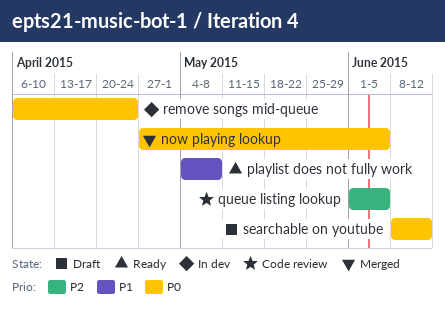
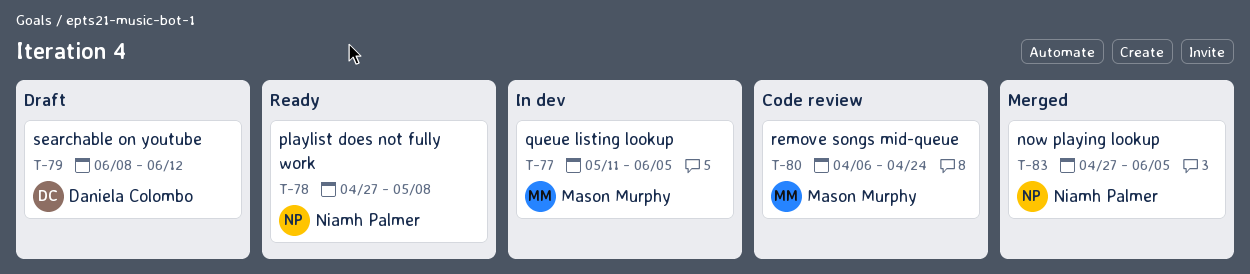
playlist does not fully work, start: May 4 -> Apr 27
queue listing lookup, status: Code review -> In dev
queue listing lookup, start: Jun 1 -> May 11
remove songs mid-queue, status: In dev -> Code review

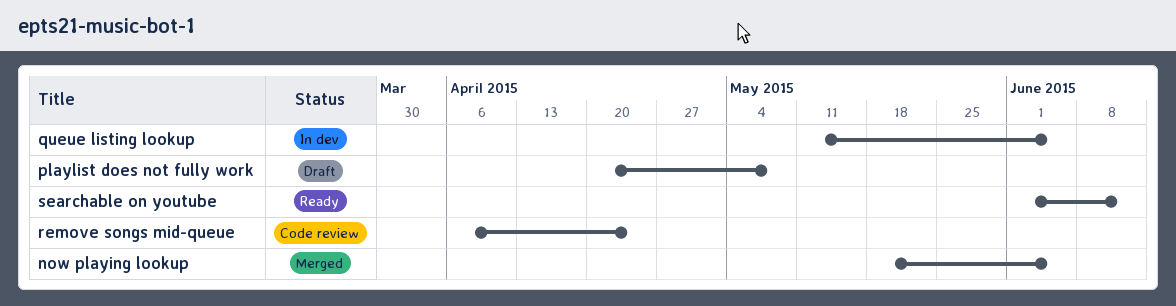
now playing lookup, start: Apr 27 -> May 18
playlist does not fully work, status: Ready -> Draft
playlist does not fully work, start: Apr 27 -> Apr 20
searchable on youtube, status: Draft -> Ready
searchable on youtube, start: Jun 8 -> Jun 1

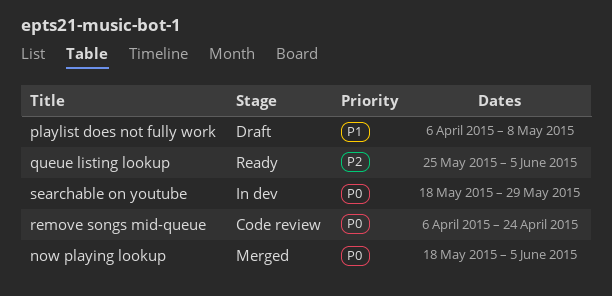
playlist does not fully work, start: Apr 20 -> Apr 6
queue listing lookup, status: In dev -> Ready
queue listing lookup, start: May 11 -> May 25
searchable on youtube, status: Ready -> In dev
searchable on youtube, start: Jun 1 -> May 18
searchable on youtube, due: Jun 12 -> May 29

